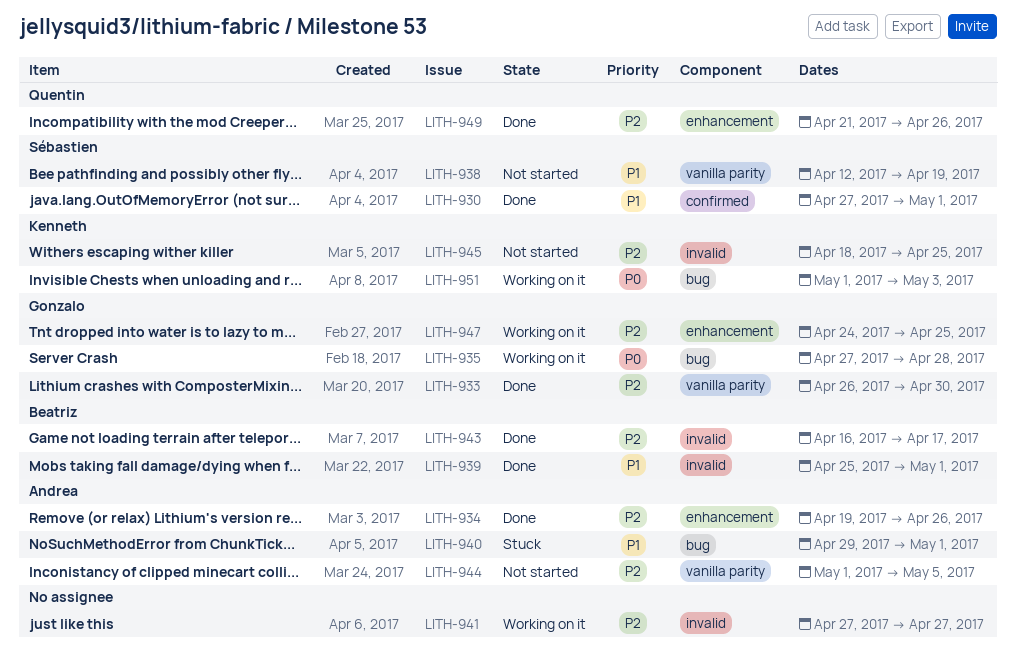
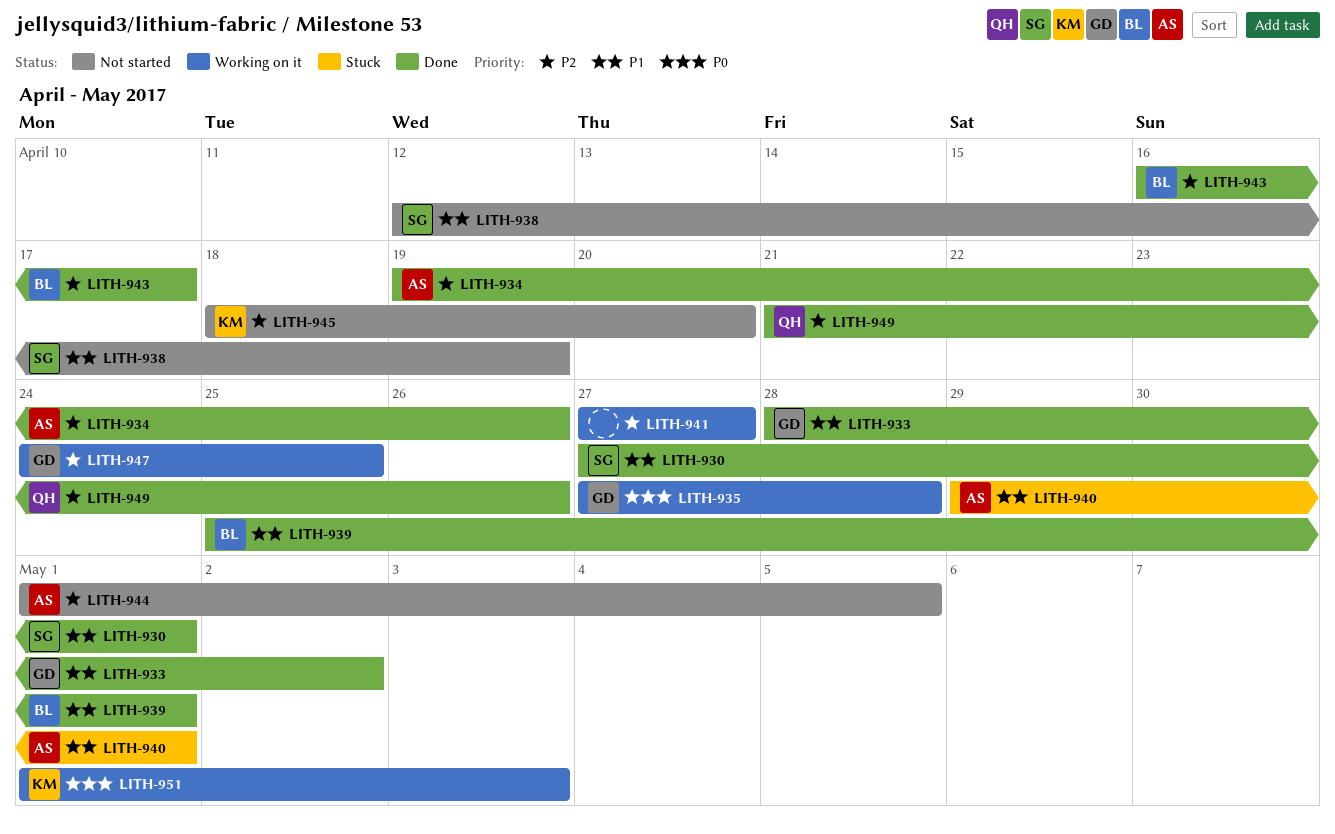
LITH-933, priority: P2 -> P1
LITH-933, start: Apr 26 -> Apr 28
LITH-933, due: Apr 30 -> May 2
LITH-945, due: Apr 25 -> Apr 20

